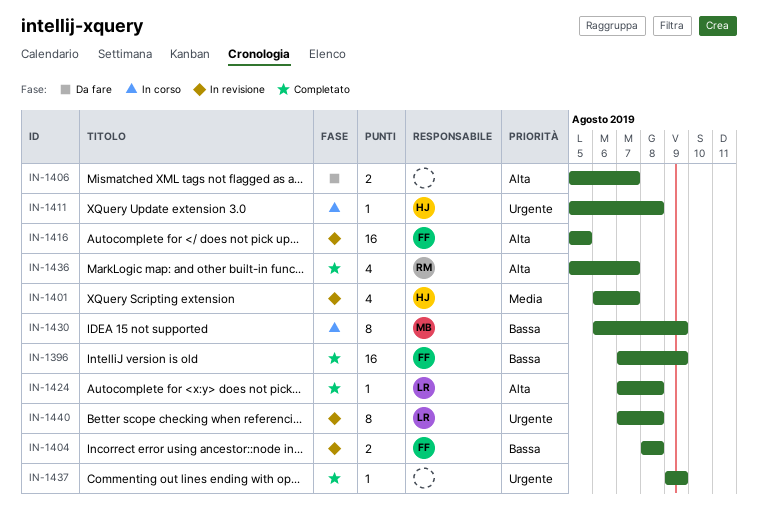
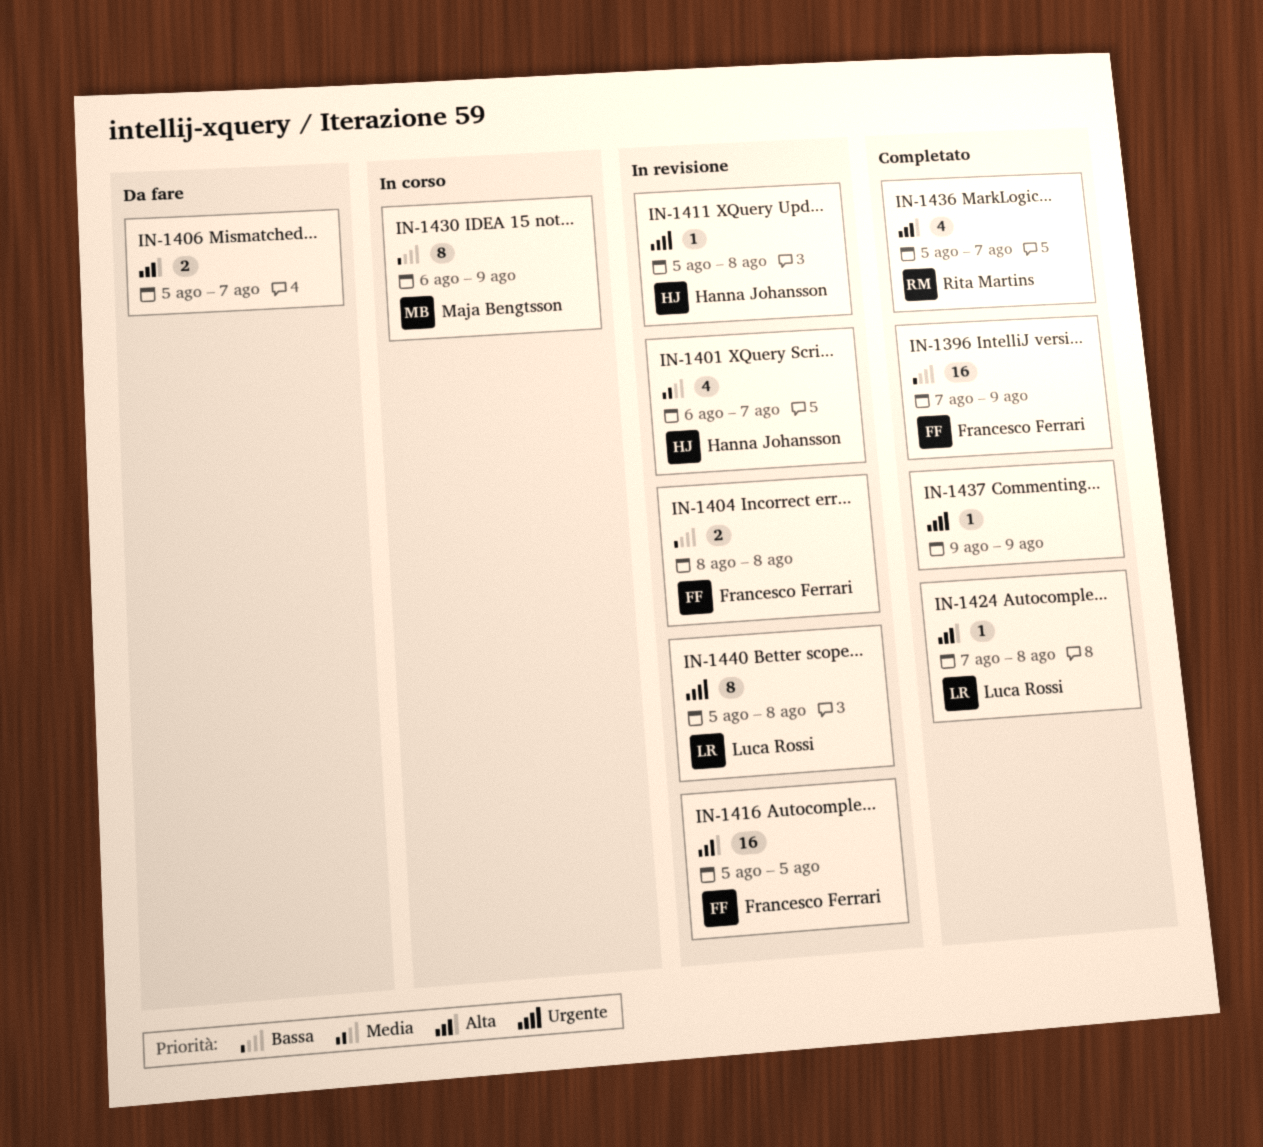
IN-1411, status: In corso -> In revisione
IN-1440, start: Aug 7 -> Aug 5

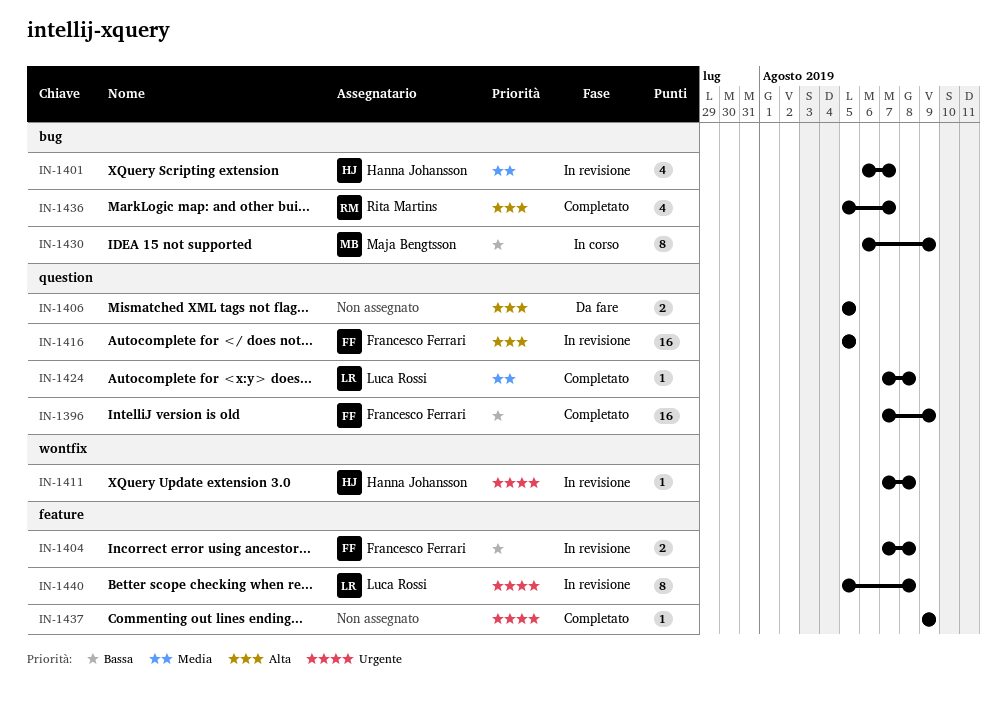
IN-1404, start: Aug 8 -> Aug 7
IN-1406, due: Aug 7 -> Aug 5
IN-1411, start: Aug 5 -> Aug 7
IN-1424, priority: Alta -> Media

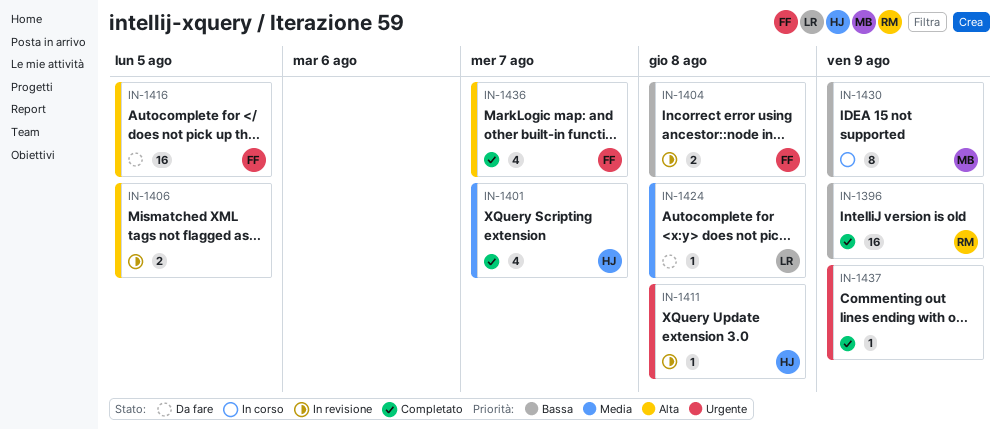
IN-1396, owner: Francesco Ferrari -> Rita Martins
IN-1401, status: In revisione -> Completato
IN-1406, status: Da fare -> In revisione
IN-1416, status: In revisione -> Da fare
IN-1424, status: Completato -> Da fare
IN-1436, owner: Rita Martins -> Francesco Ferrari
IN-1440: present -> none

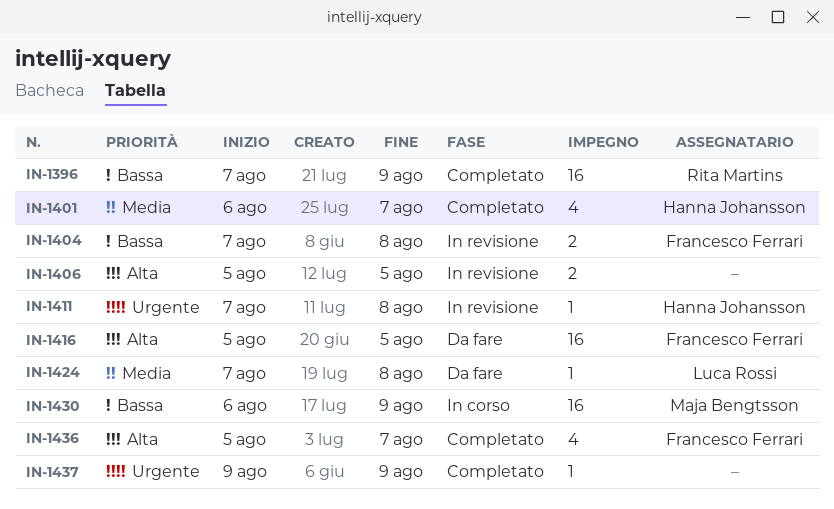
IN-1430, estimate: 8 -> 16

